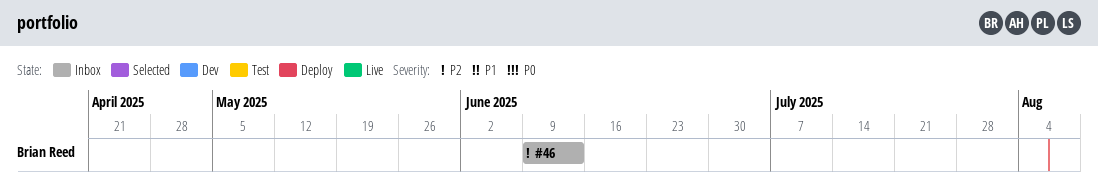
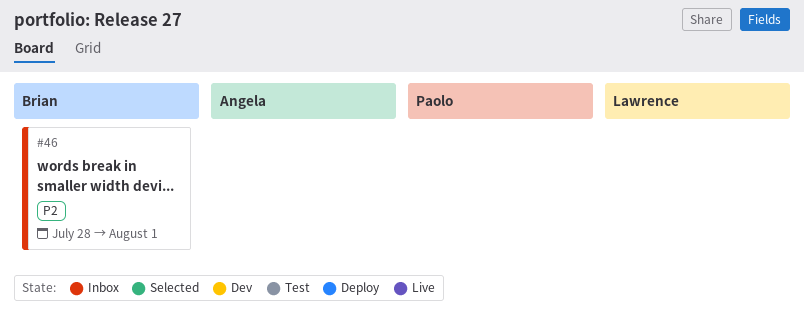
#46, start: Jun 9 -> Jul 28
#46, due: Jun 13 -> Aug 1

